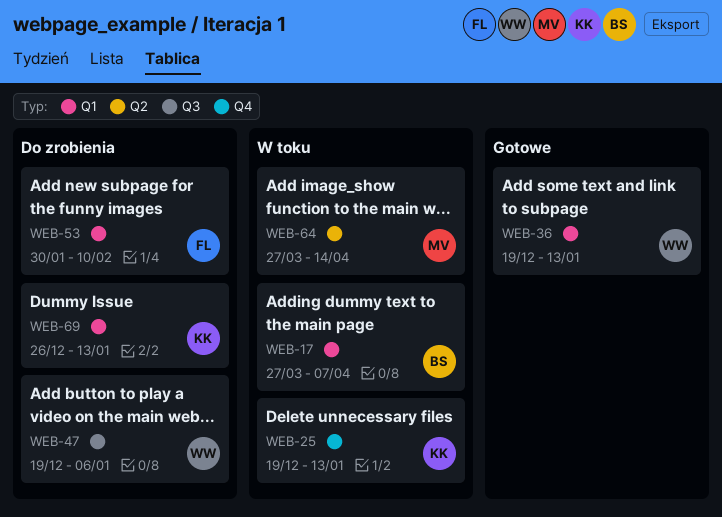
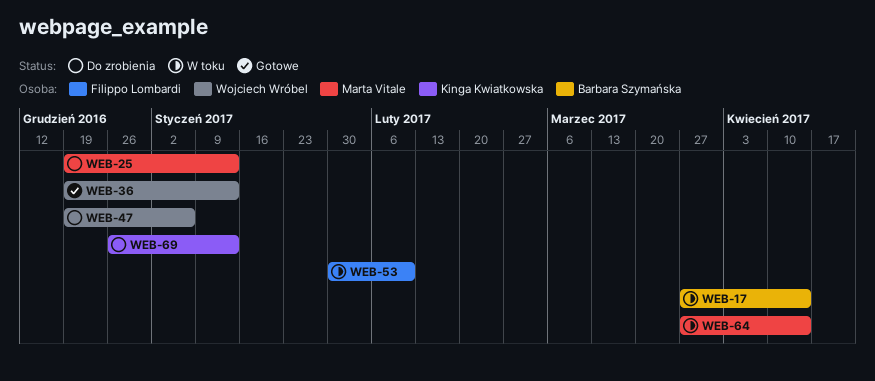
WEB-17, due: Apr 7 -> Apr 14
WEB-25, status: W toku -> Do zrobienia
WEB-25, owner: Kinga Kwiatkowska -> Marta Vitale
WEB-53, status: Do zrobienia -> W toku

